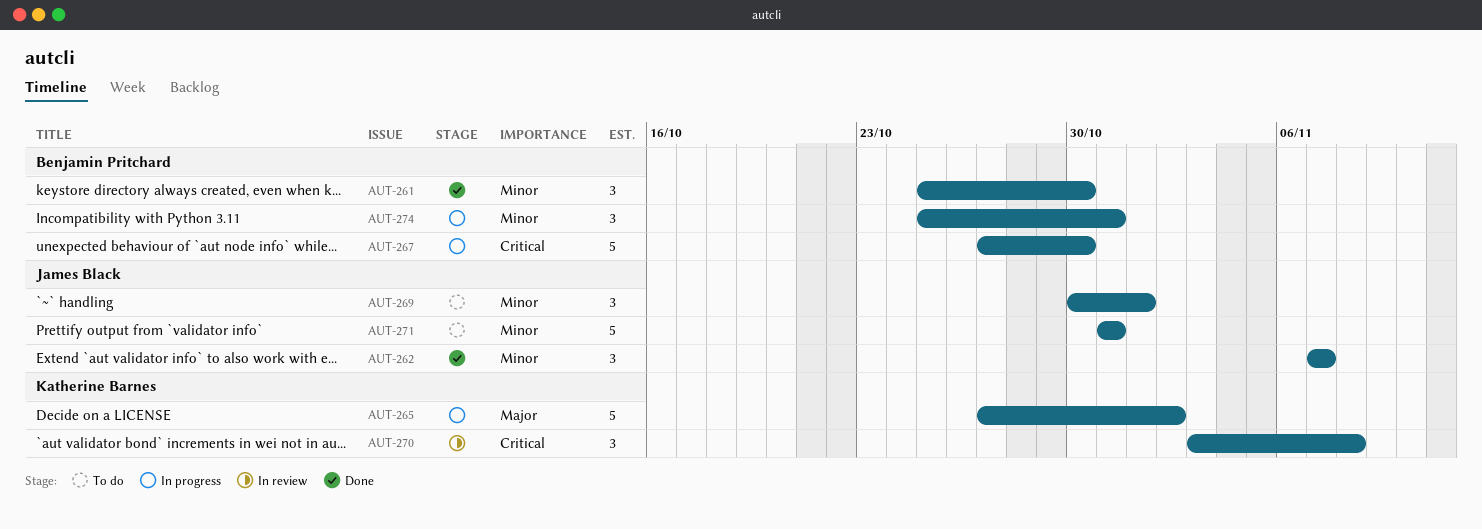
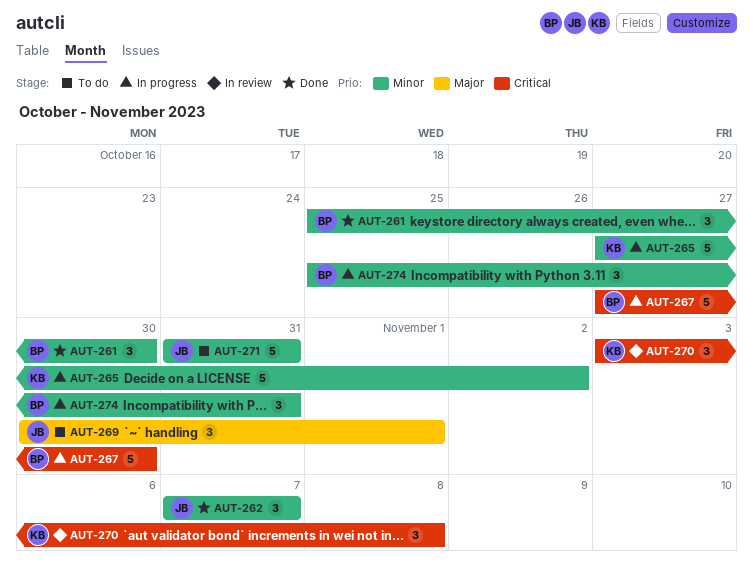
AUT-265, priority: Major -> Minor
AUT-269, priority: Minor -> Major

